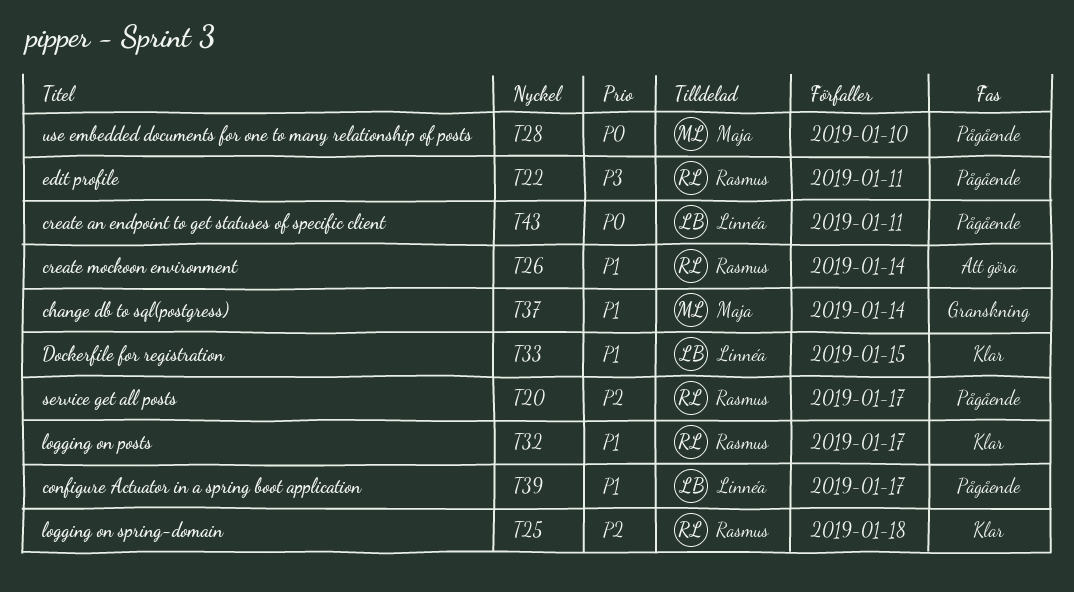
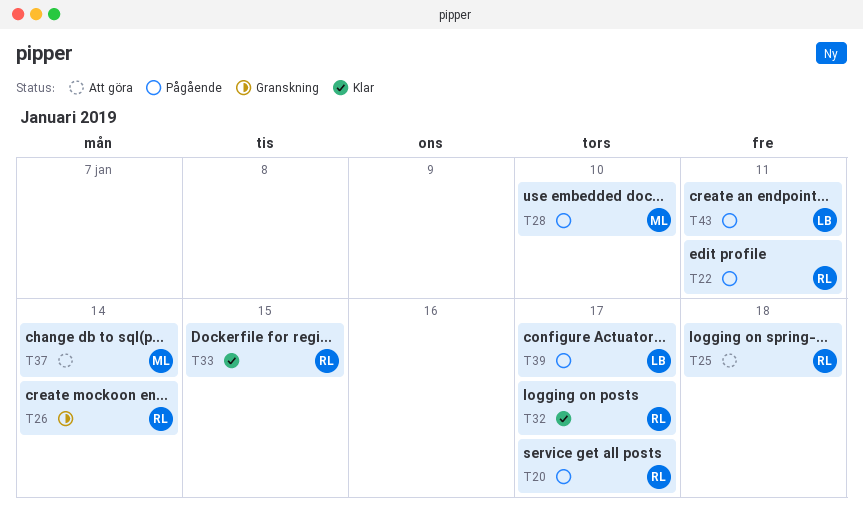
T25, status: Klar -> Att göra
T26, status: Att göra -> Granskning
T33, owner: Linnéa -> Rasmus
T37, status: Granskning -> Att göra

